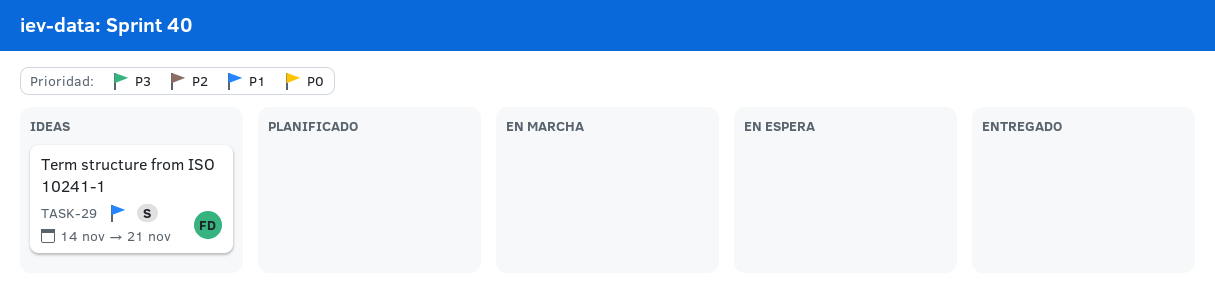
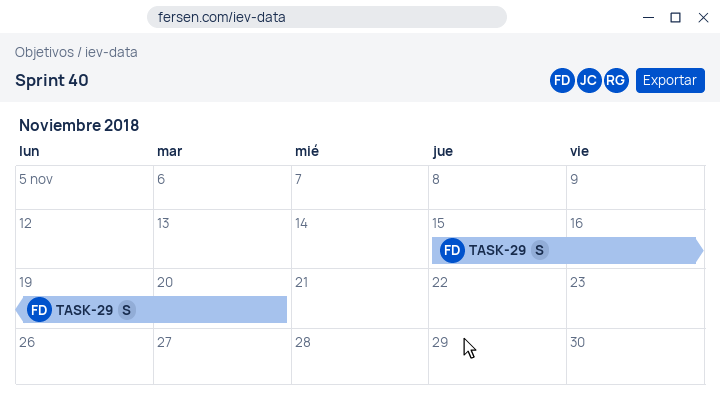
TASK-29, start: Nov 14 -> Nov 15
TASK-29, due: Nov 21 -> Nov 20

